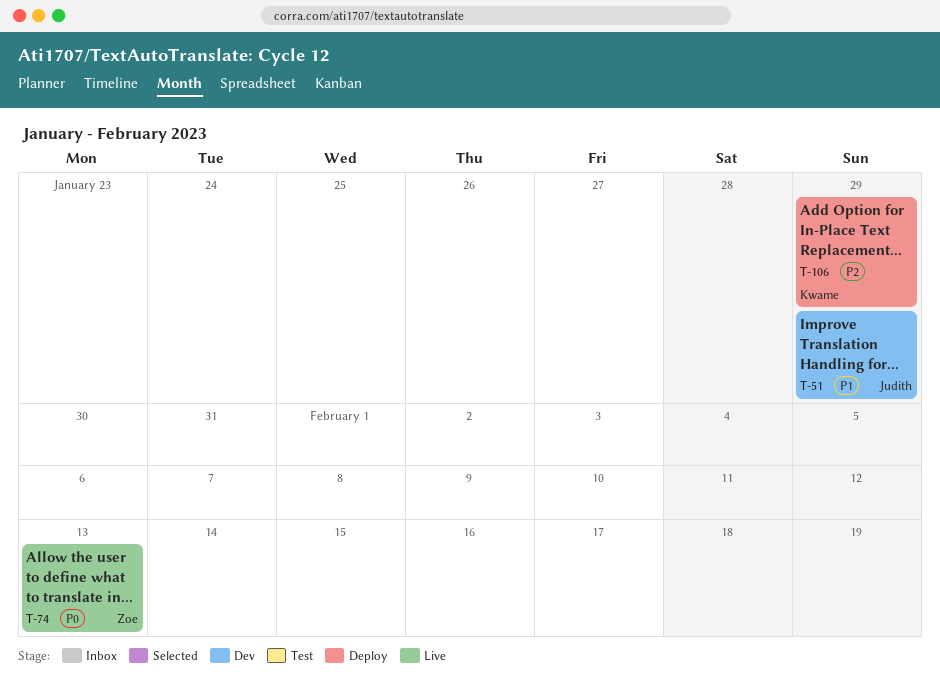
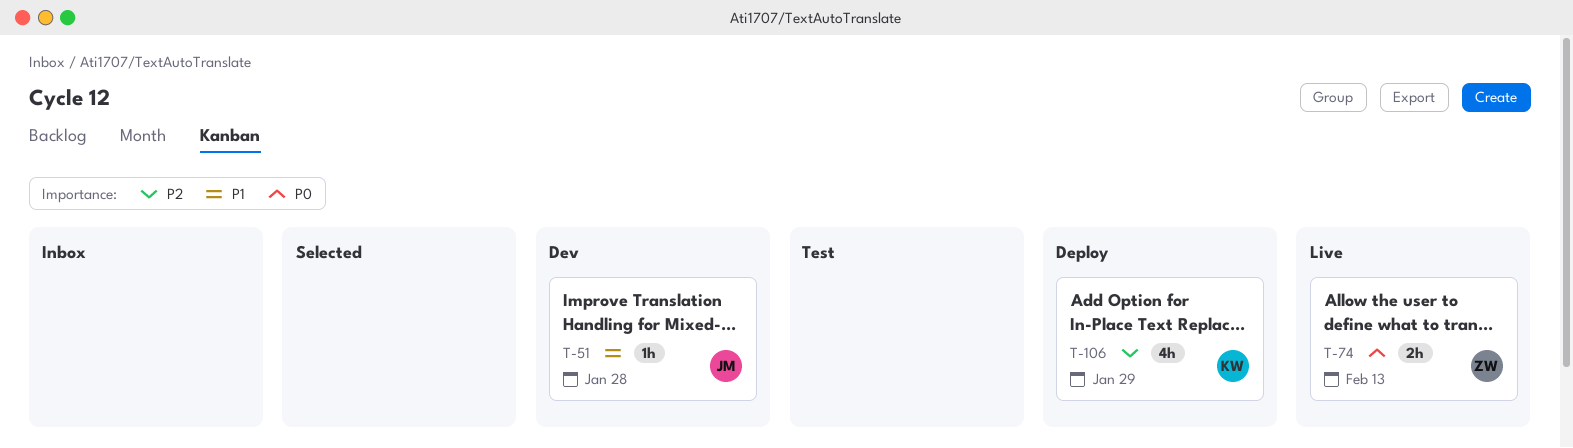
T-51, due: Jan 29 -> Jan 28

